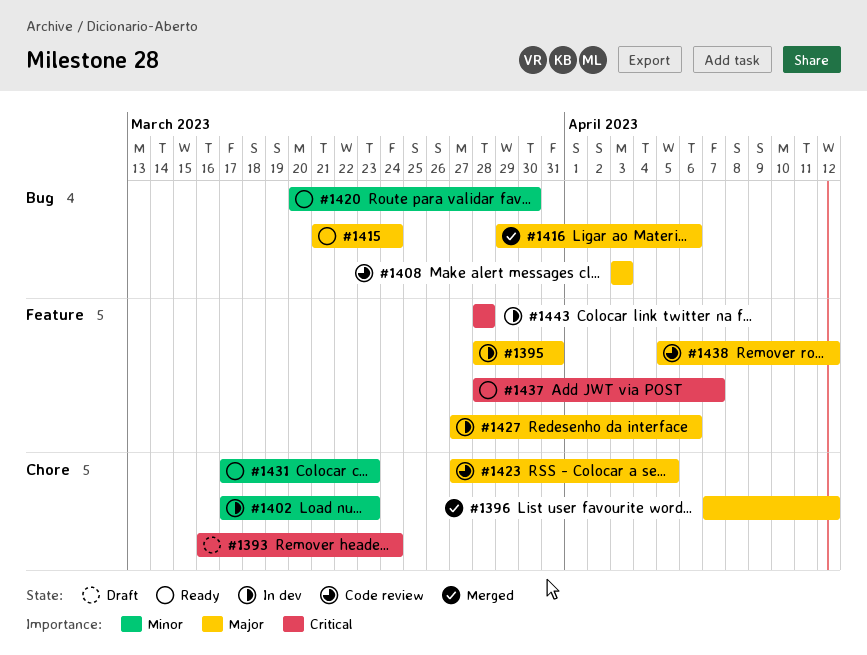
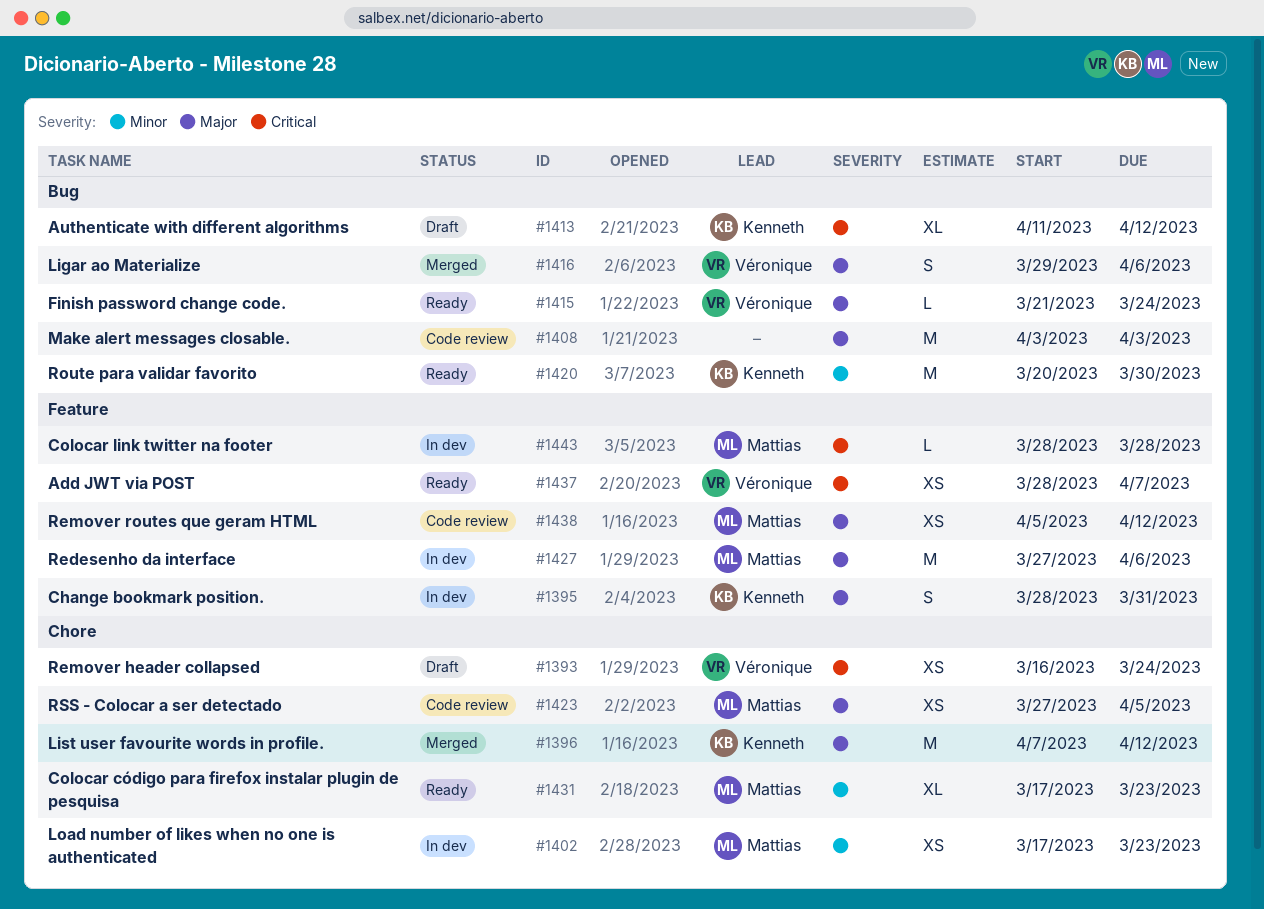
#1413: none -> present

